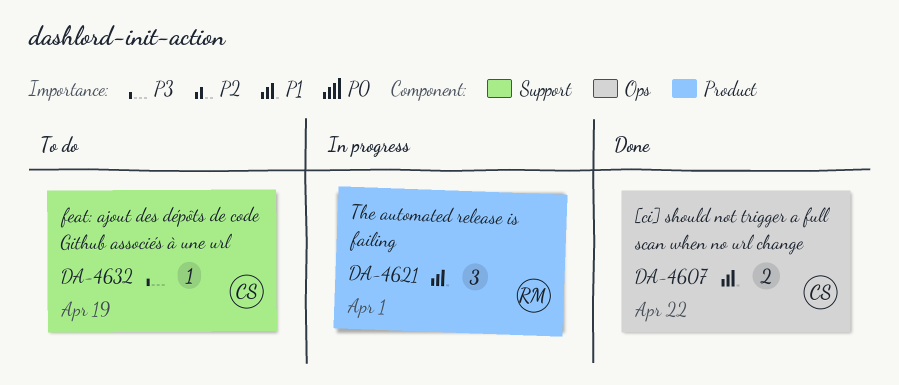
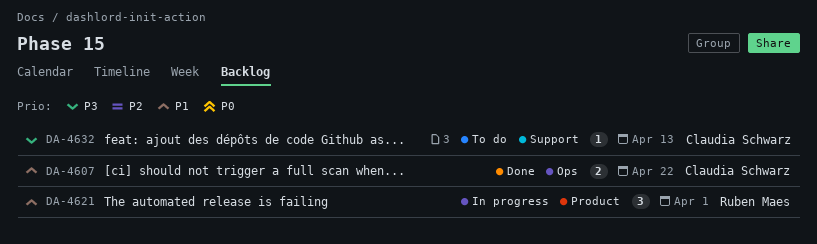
DA-4632, due: Apr 19 -> Apr 13

